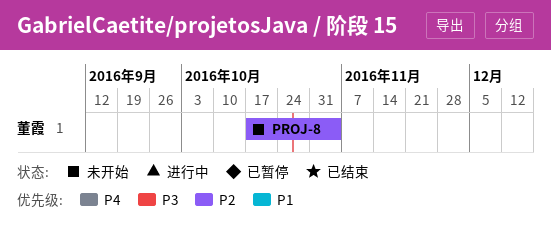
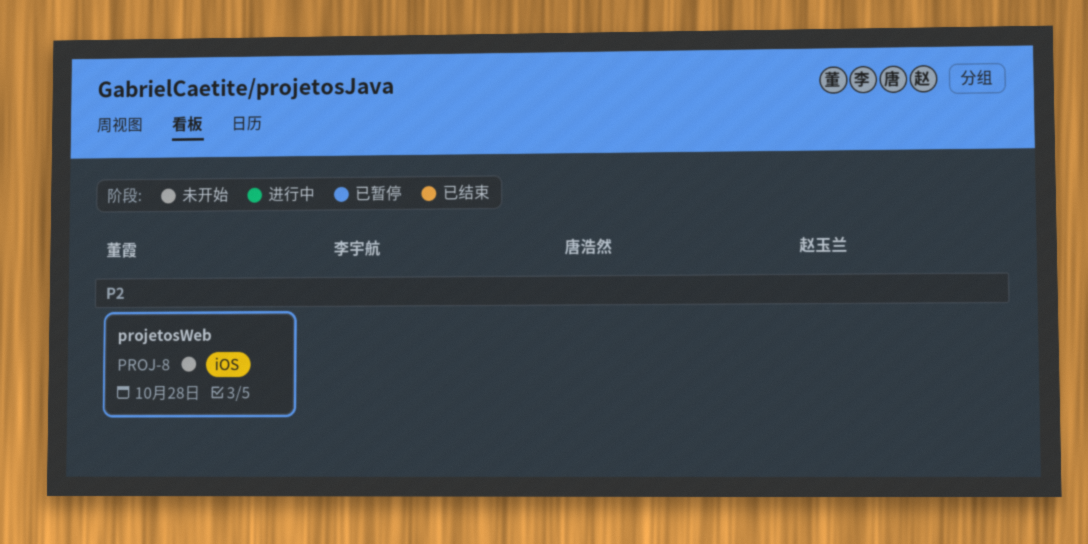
PROJ-8, due: Nov 4 -> Oct 28

